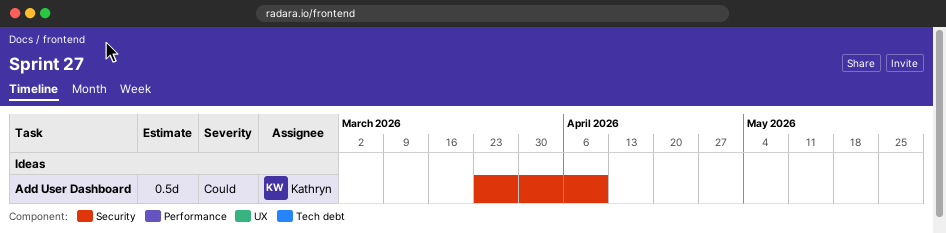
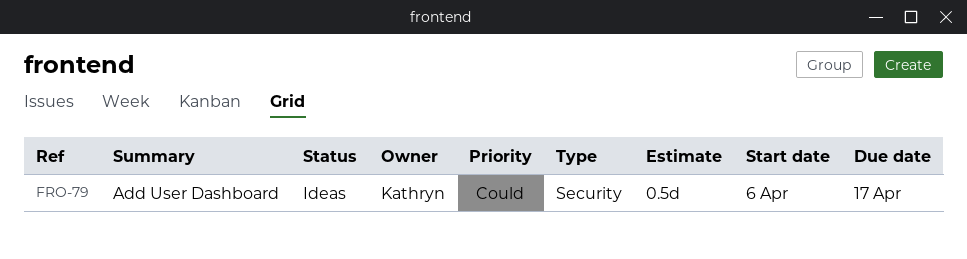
Add User Dashboard, start: Mar 23 -> Apr 6
Add User Dashboard, due: Apr 10 -> Apr 17

